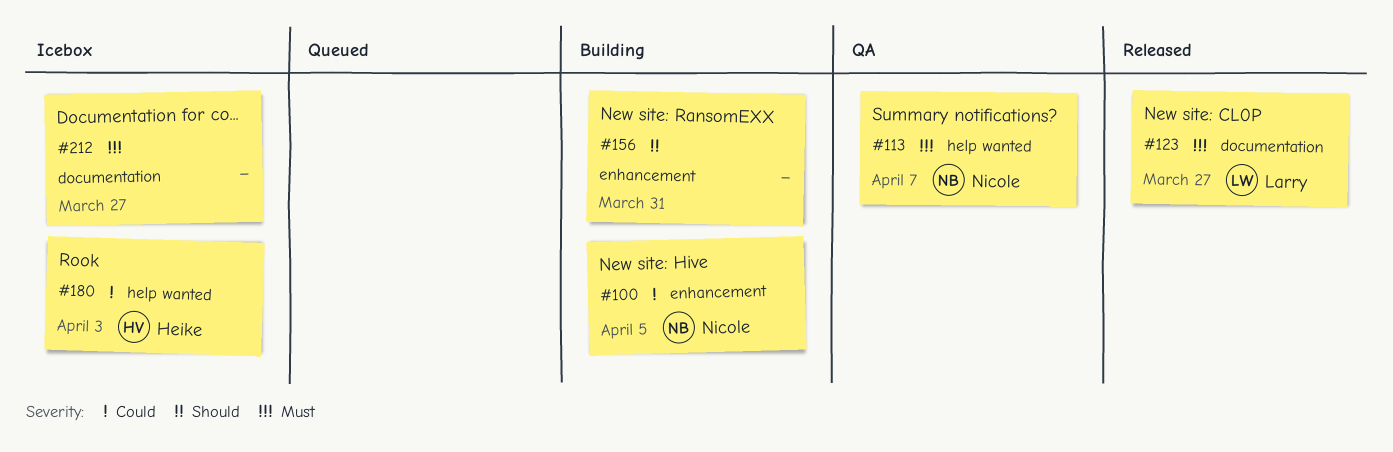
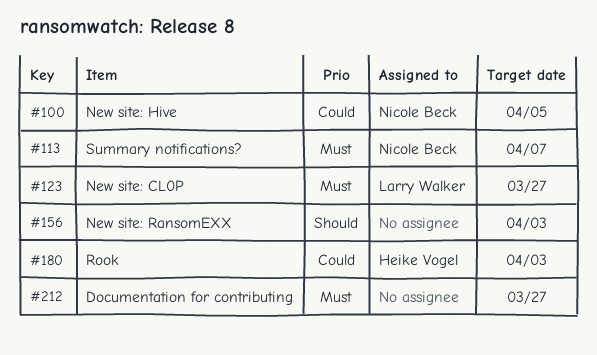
#156, due: Mar 31 -> Apr 3

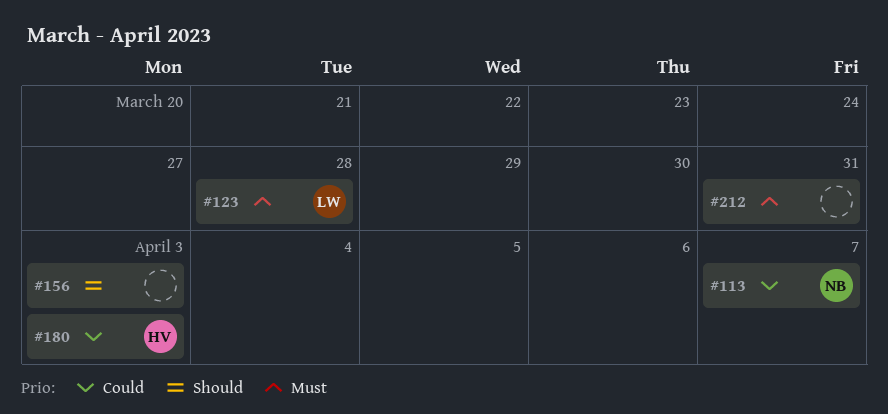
#100: present -> none
#113, priority: Must -> Could
#123, due: Mar 27 -> Mar 28
#212, due: Mar 27 -> Mar 31

